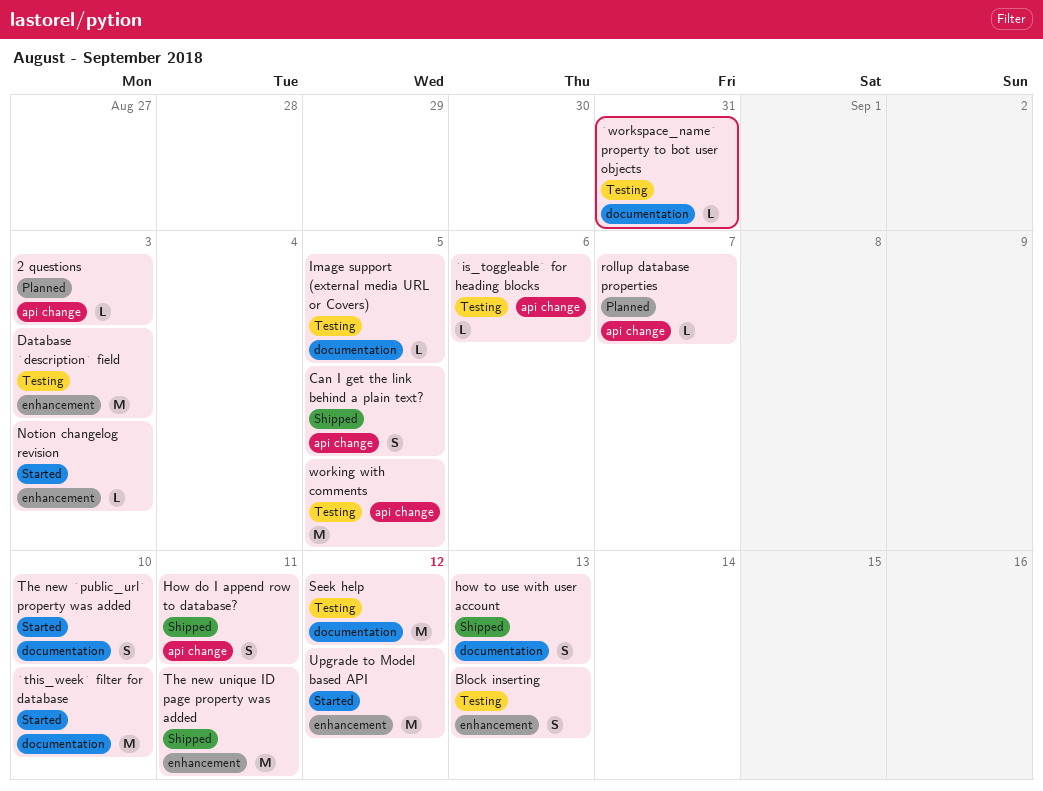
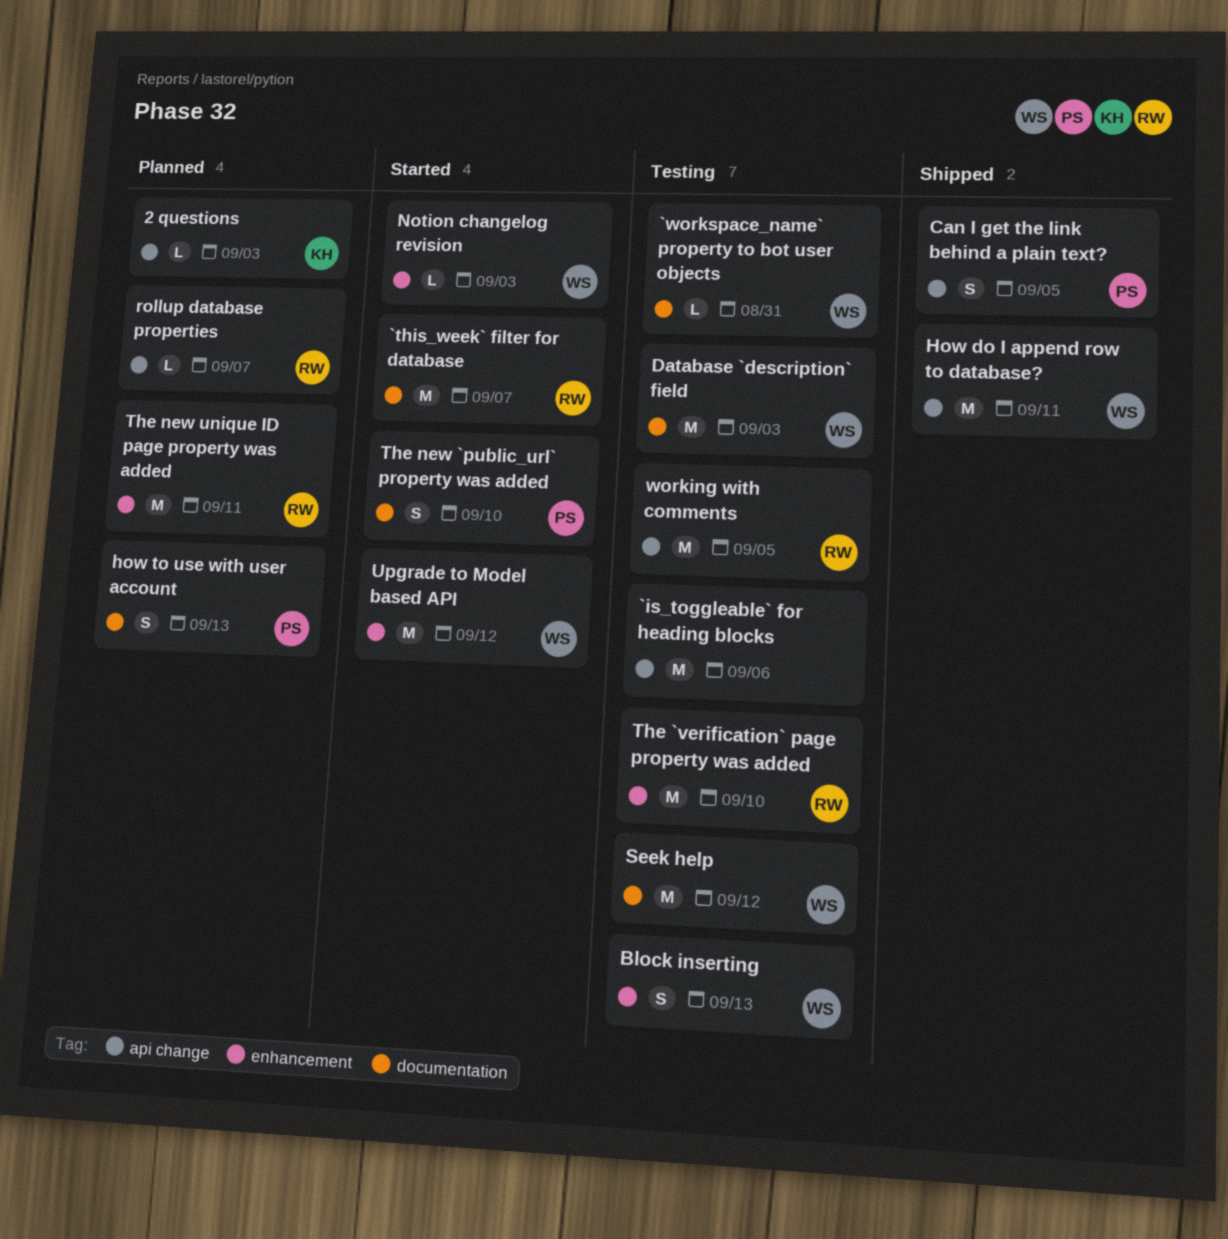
`is_toggleable` for heading blocks, estimate: L -> M
`this_week` filter for database, due: Sep 10 -> Sep 7
Database `description` field, label: enhancement -> documentation
How do I append row to database?, estimate: S -> M
how to use with user account, status: Shipped -> Planned
Image support (external media URL or Covers): present -> none
The `verification` page property was added: none -> present
The new unique ID page property was added, status: Shipped -> Planned

